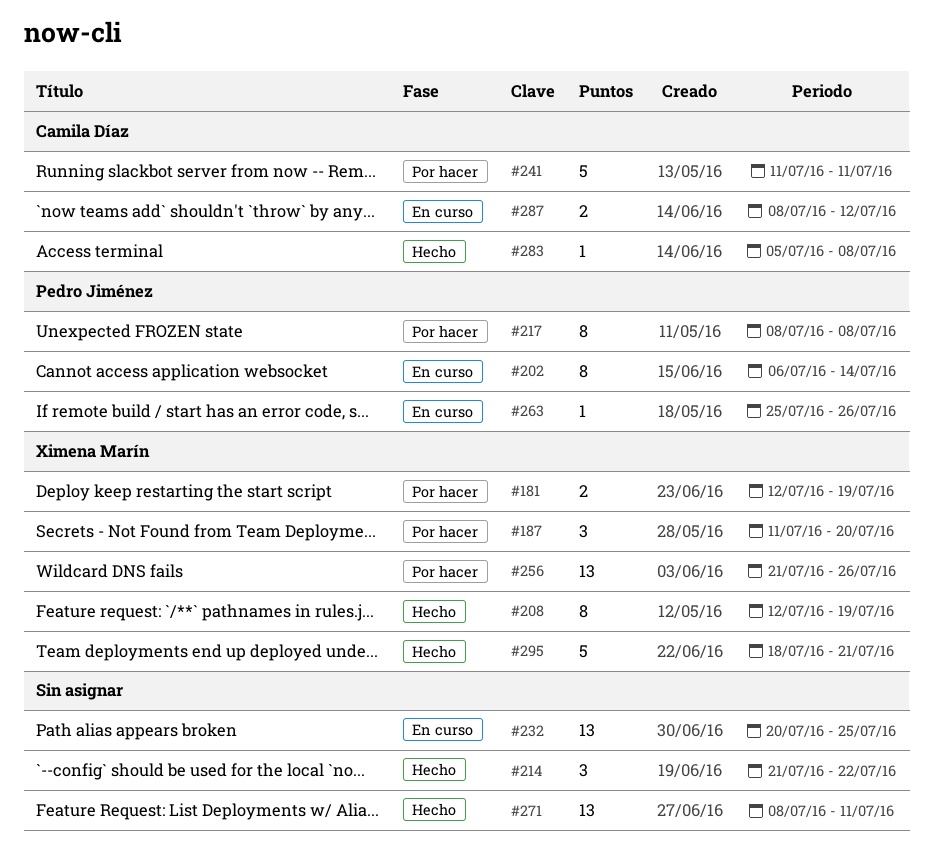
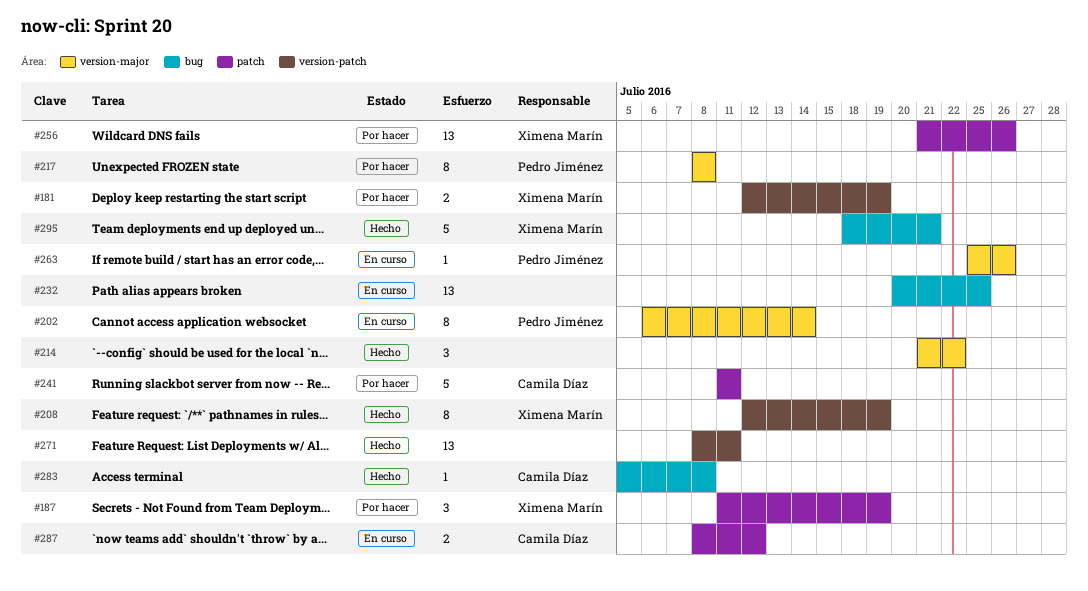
#187, due: Jul 20 -> Jul 19

